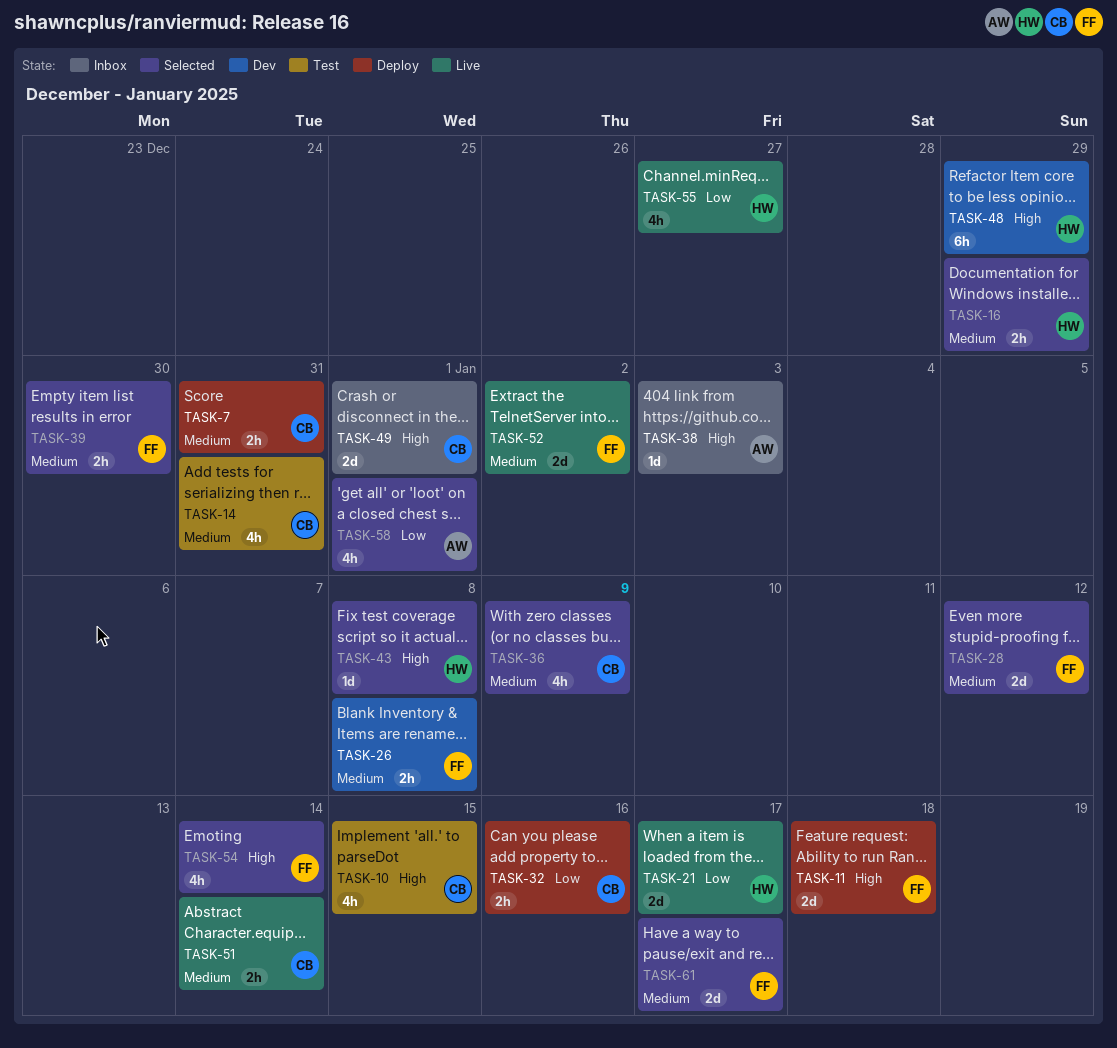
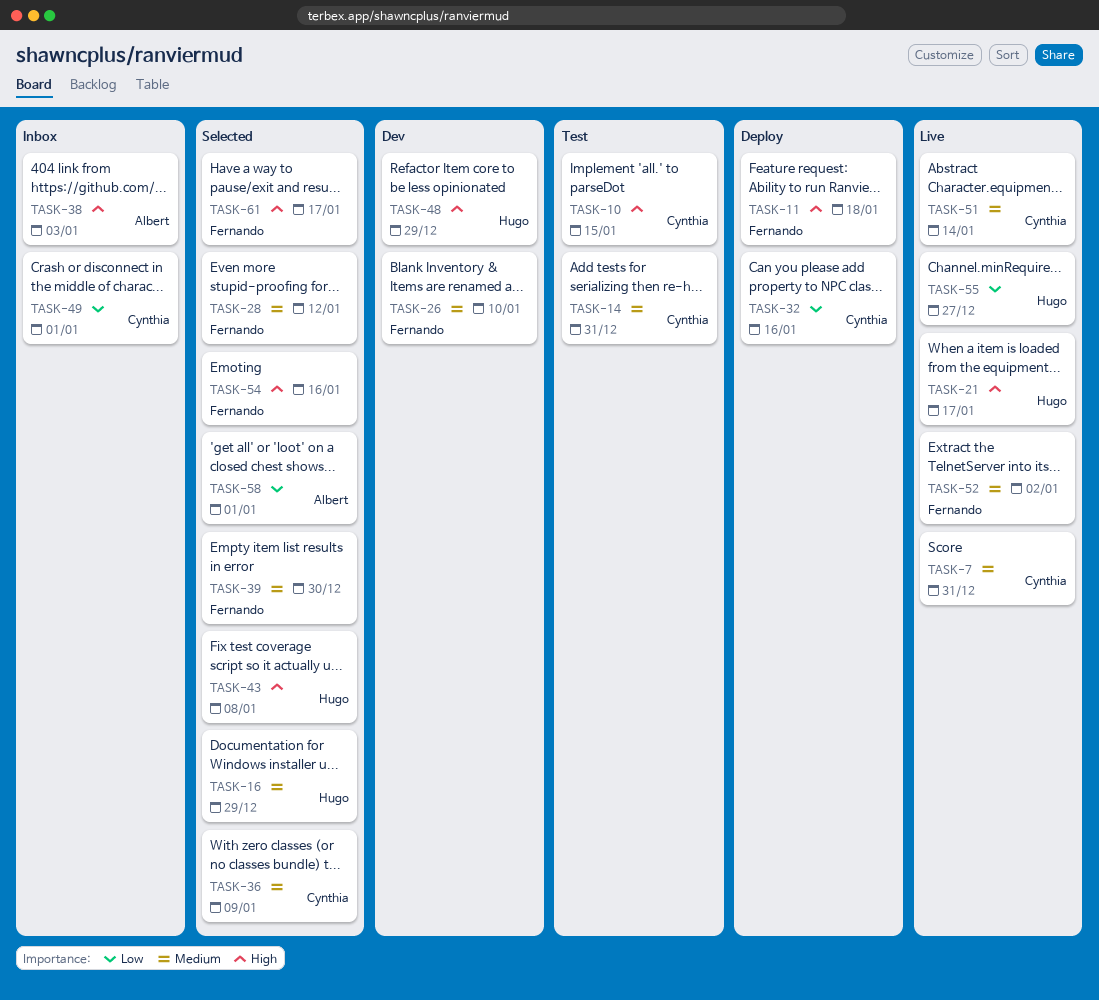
TASK-7, status: Deploy -> Live
TASK-21, priority: Low -> High
TASK-26, due: Jan 8 -> Jan 10
TASK-49, priority: High -> Low
TASK-54, due: Jan 14 -> Jan 16
TASK-61, priority: Medium -> High

